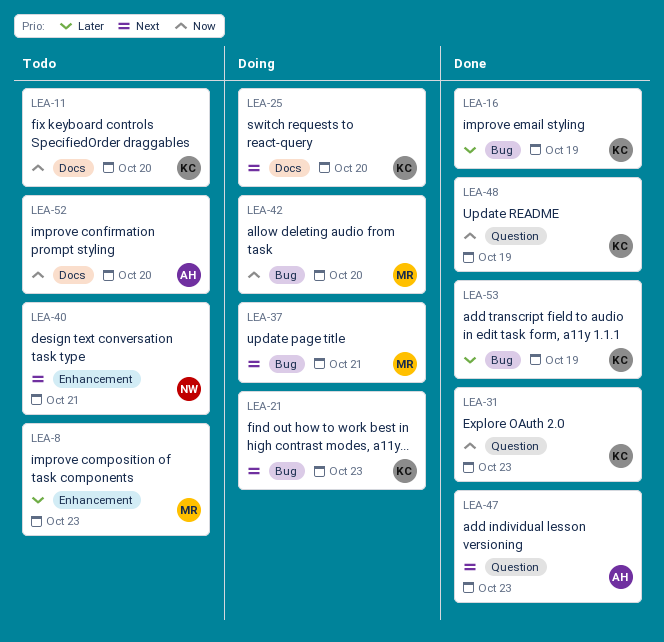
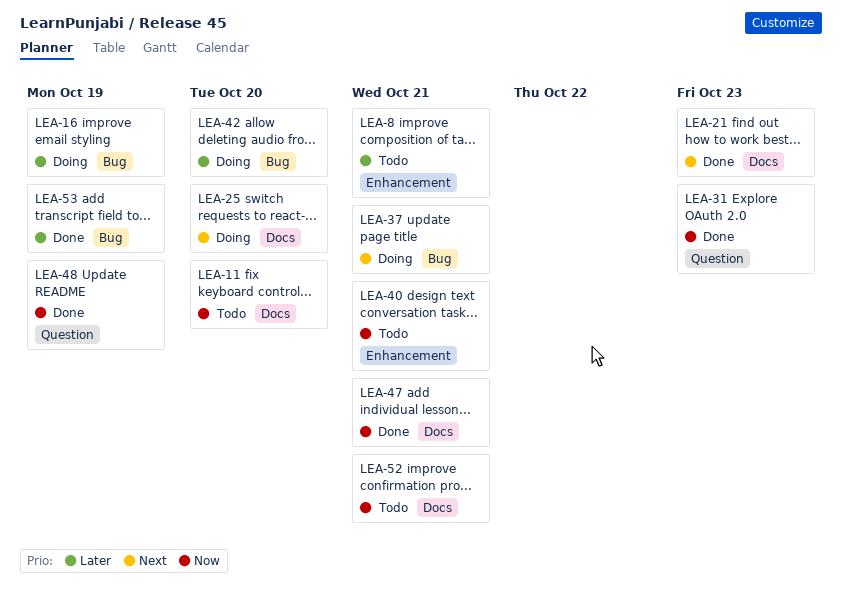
LEA-8, due: Oct 23 -> Oct 21
LEA-16, status: Done -> Doing
LEA-21, status: Doing -> Done
LEA-21, label: Bug -> Docs
LEA-40, priority: Next -> Now
LEA-42, priority: Now -> Later
LEA-47, priority: Next -> Now
LEA-47, label: Question -> Docs
LEA-47, due: Oct 23 -> Oct 21
LEA-52, due: Oct 20 -> Oct 21

